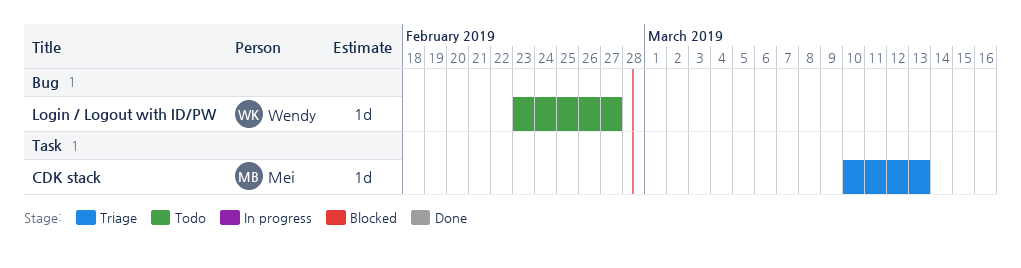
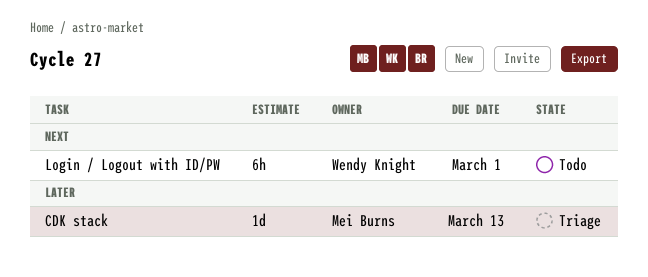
Login / Logout with ID/PW, estimate: 1d -> 6h
Login / Logout with ID/PW, due: Feb 27 -> Mar 1

